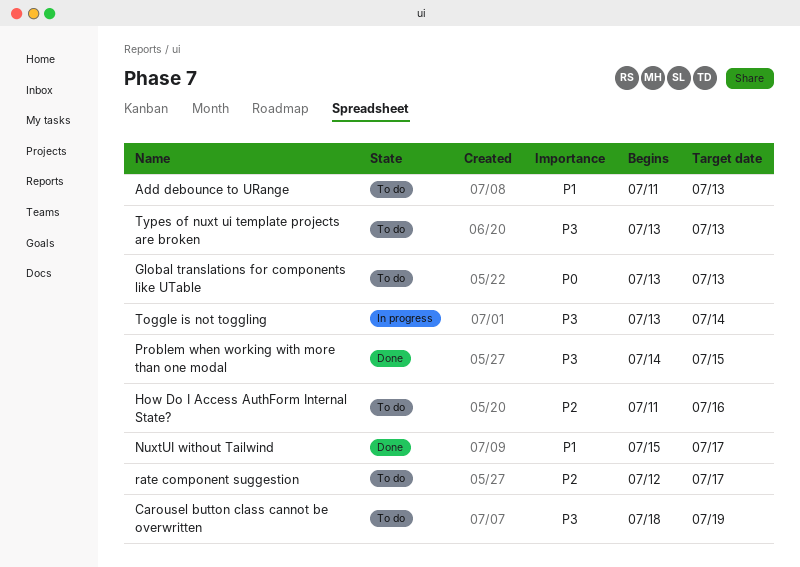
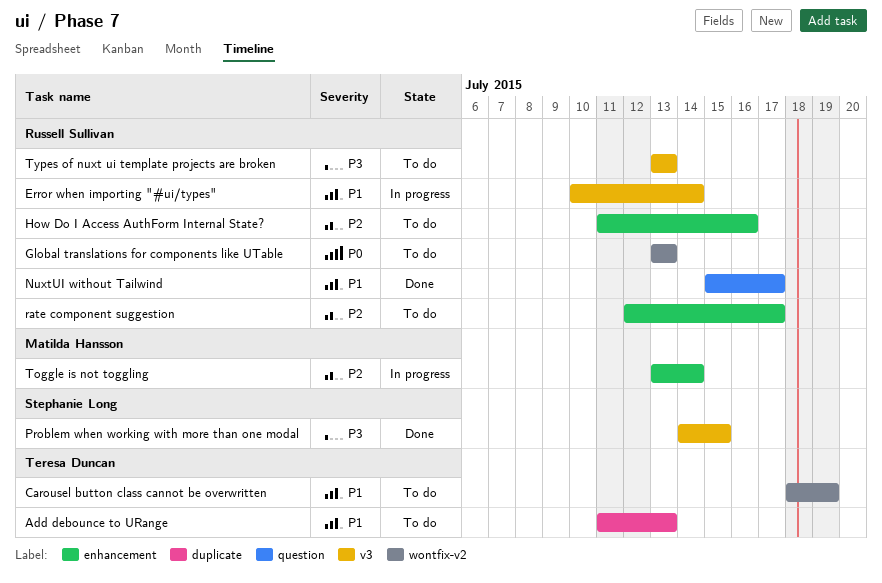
Carousel button class cannot be overwritten, priority: P3 -> P1
Error when importing "#ui/types": none -> present
Toggle is not toggling, priority: P3 -> P2

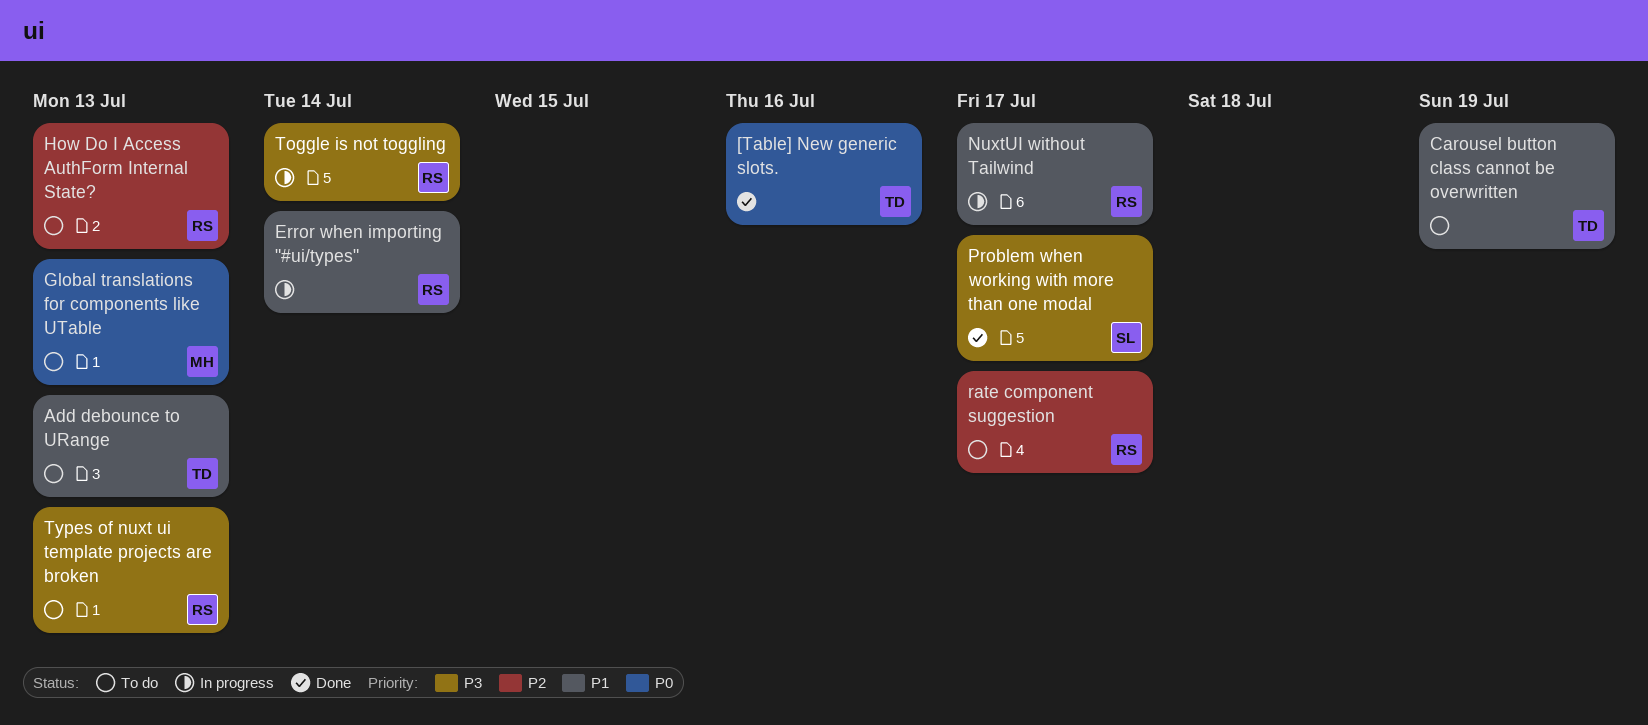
[Table] New generic slots.: none -> present
Global translations for components like UTable, owner: Russell Sullivan -> Matilda Hansson
How Do I Access AuthForm Internal State?, due: Jul 16 -> Jul 13
NuxtUI without Tailwind, status: Done -> In progress
Problem when working with more than one modal, due: Jul 15 -> Jul 17
Toggle is not toggling, owner: Matilda Hansson -> Russell Sullivan
Toggle is not toggling, priority: P2 -> P3

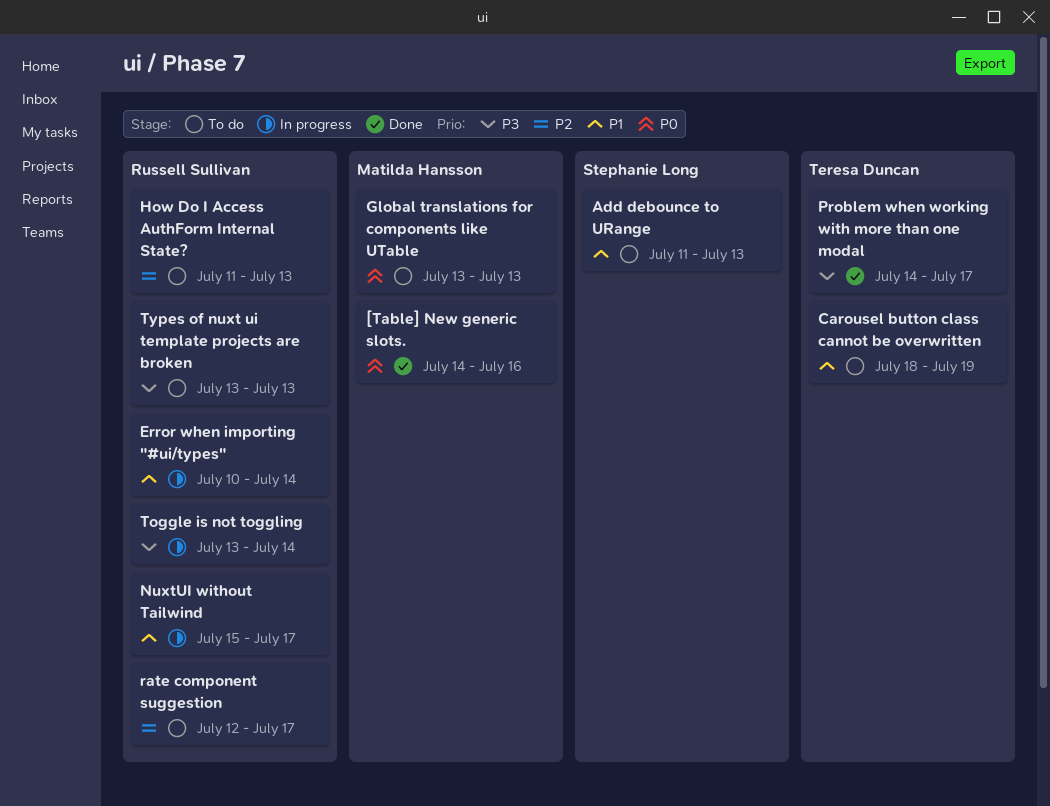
[Table] New generic slots., owner: Teresa Duncan -> Matilda Hansson
Add debounce to URange, owner: Teresa Duncan -> Stephanie Long
Problem when working with more than one modal, owner: Stephanie Long -> Teresa Duncan

